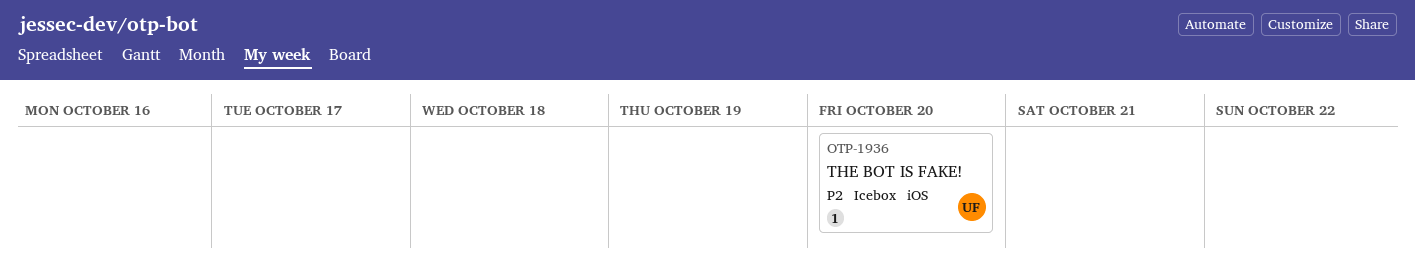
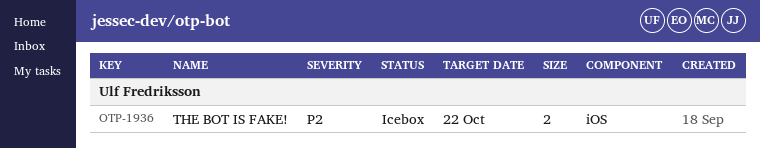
OTP-1936, estimate: 1 -> 2
OTP-1936, due: Oct 20 -> Oct 22

